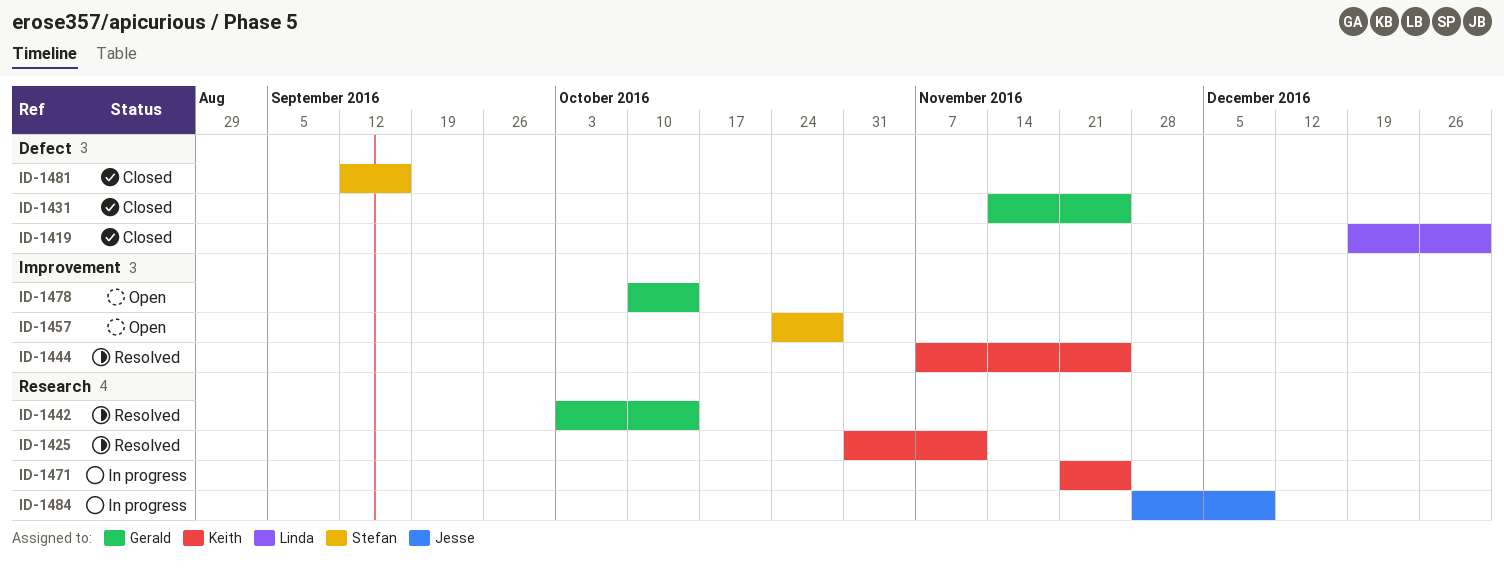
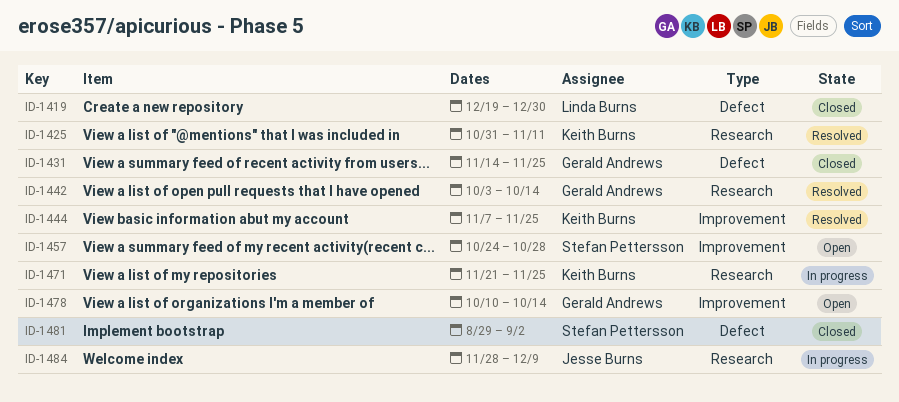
ID-1481, start: Sep 12 -> Aug 29
ID-1481, due: Sep 16 -> Sep 2

